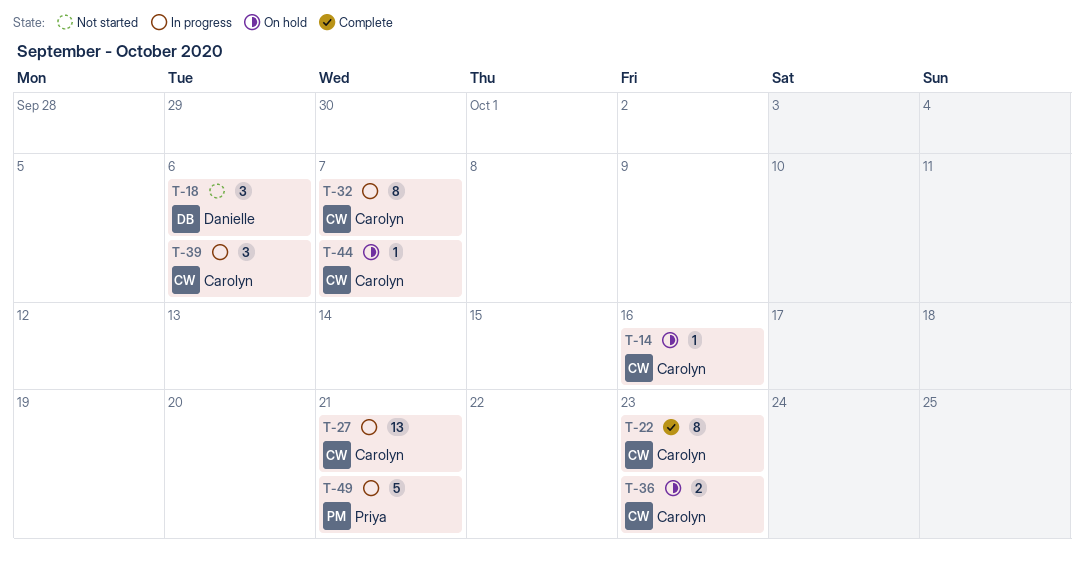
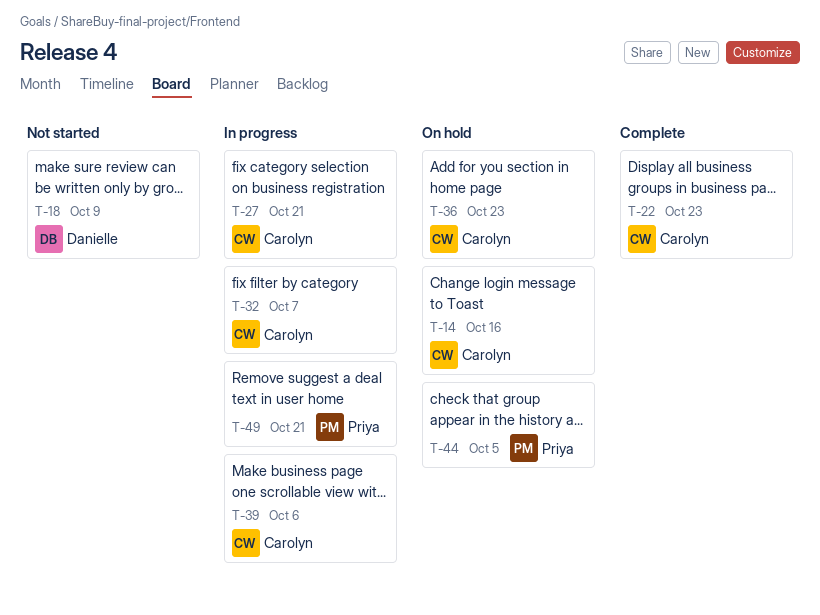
T-18, due: Oct 6 -> Oct 9
T-44, owner: Carolyn -> Priya
T-44, due: Oct 7 -> Oct 5

